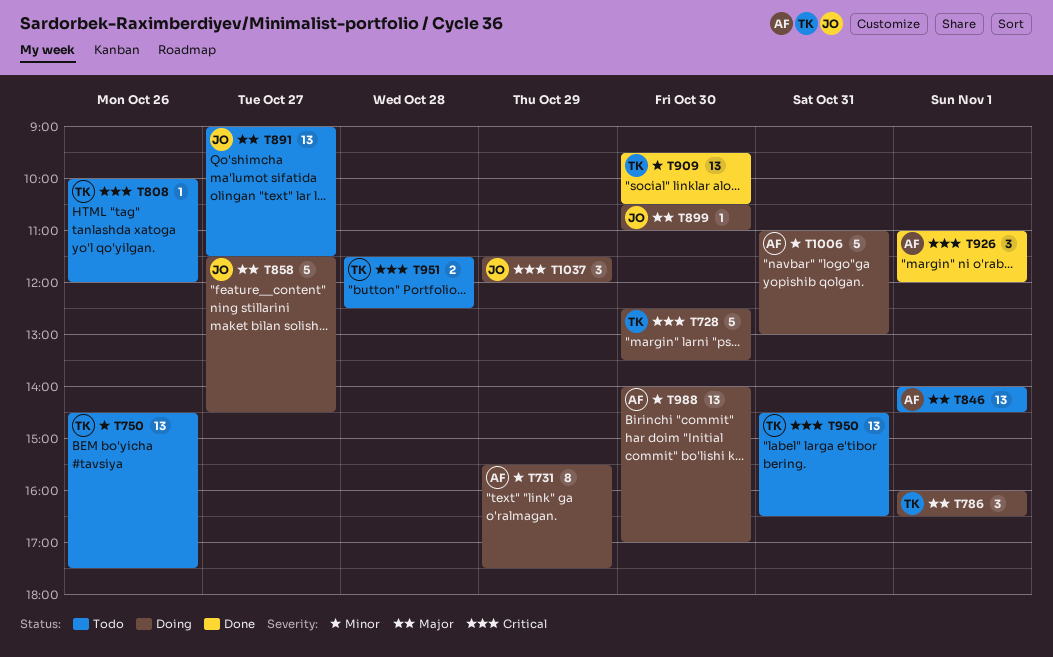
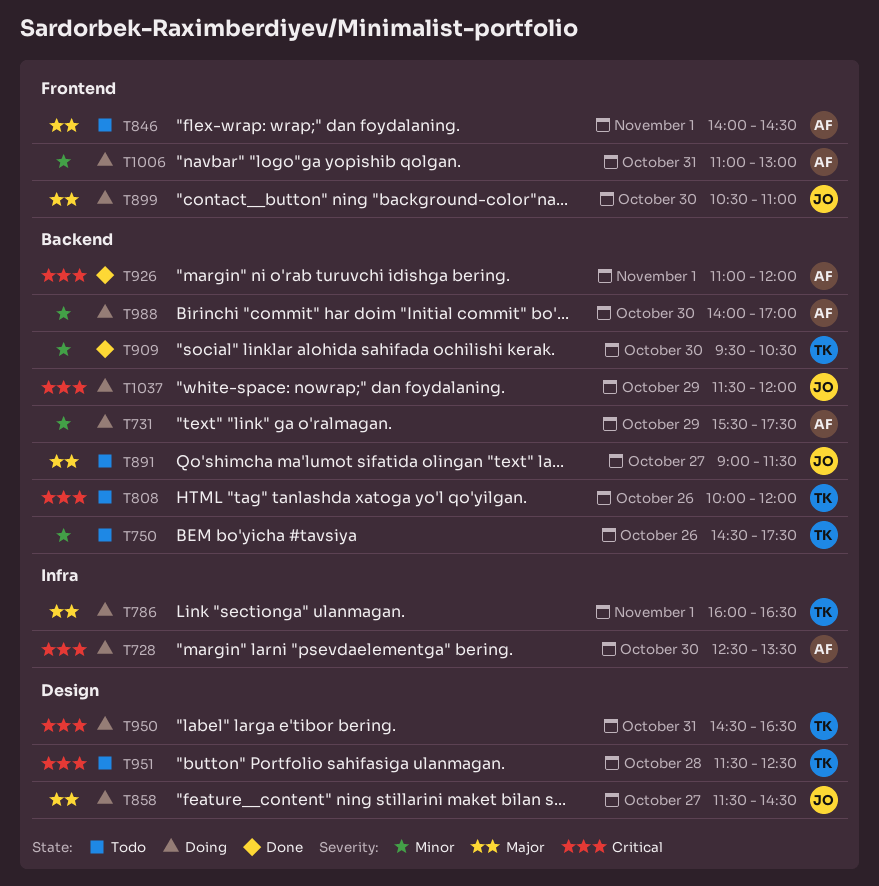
T728, owner: TK -> AF
T950, status: Todo -> Doing

